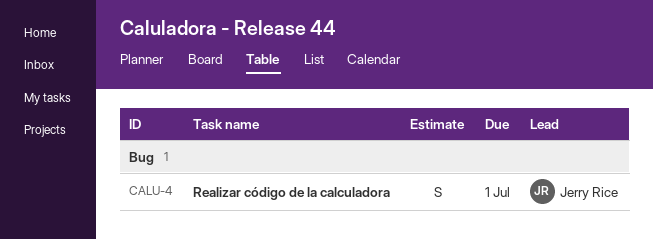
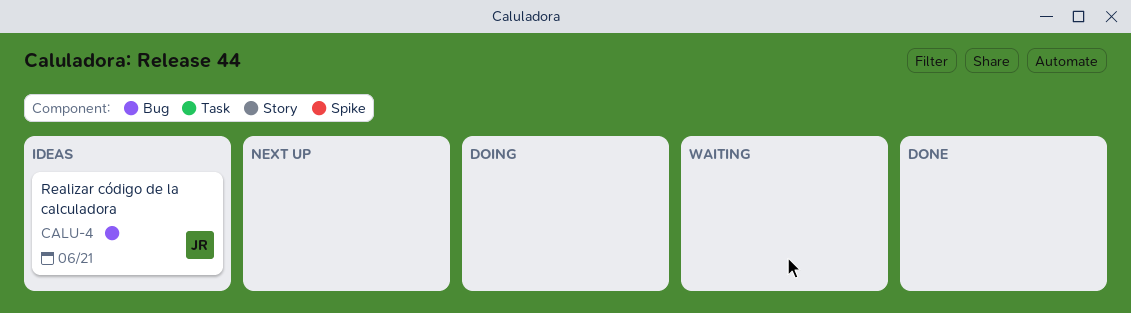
CALU-4, due: Jul 1 -> Jun 21

